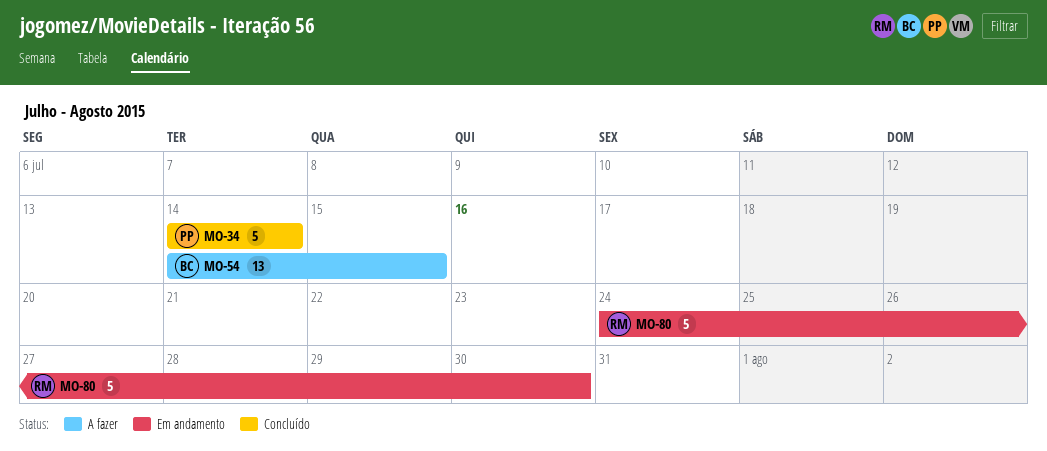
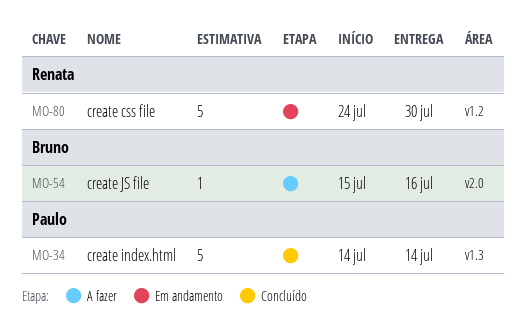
MO-54, estimate: 13 -> 1
MO-54, start: Jul 14 -> Jul 15
MO-54, due: Jul 15 -> Jul 16

